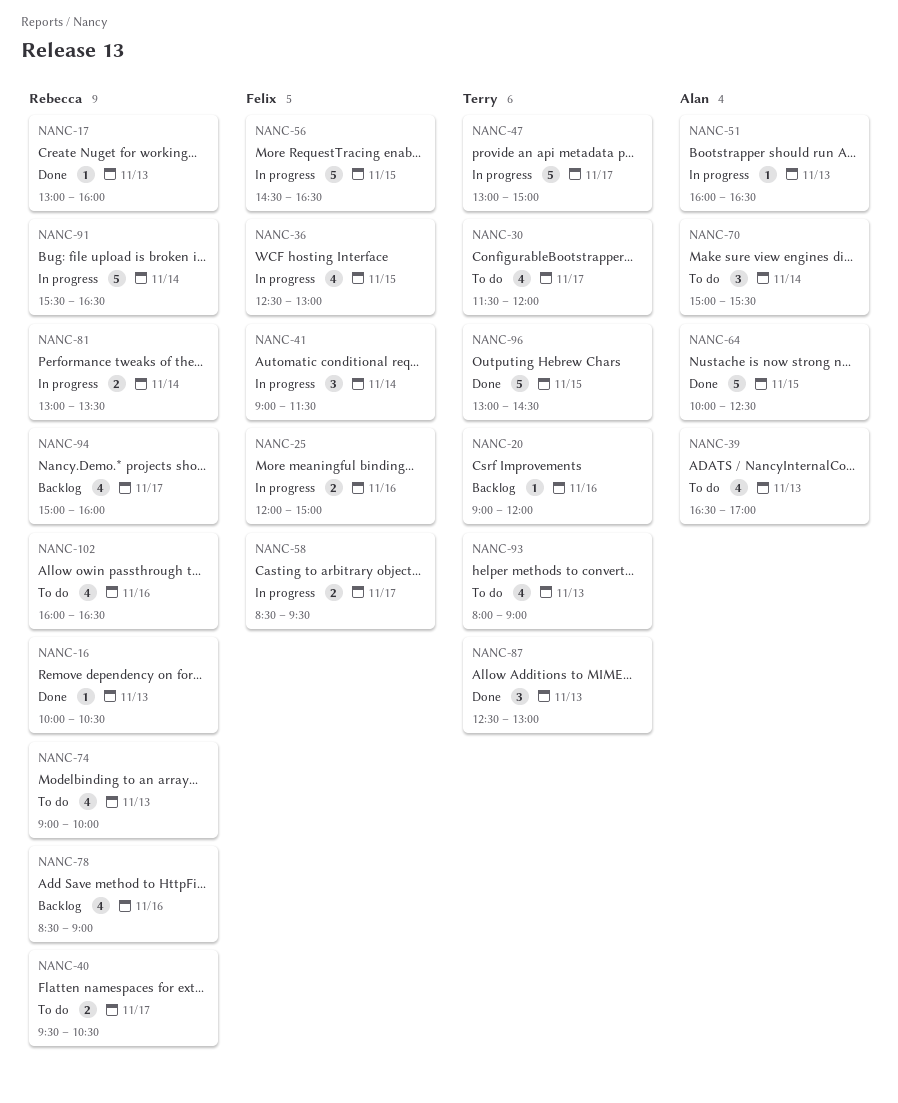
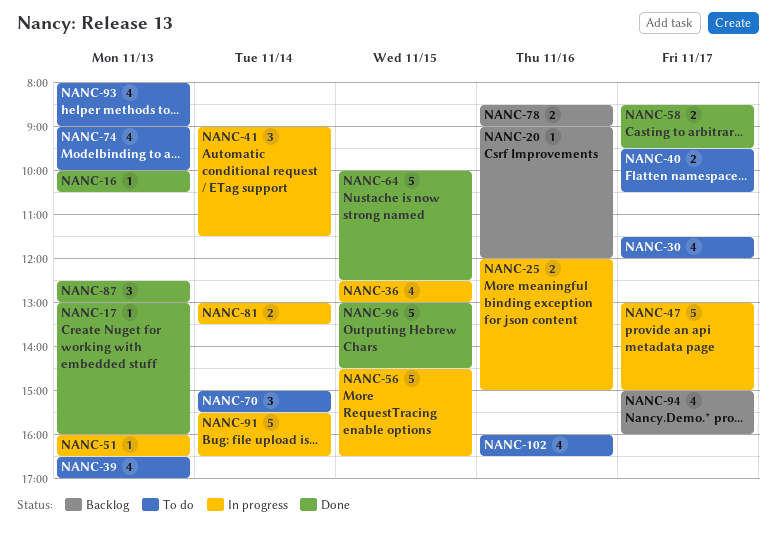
NANC-58, status: In progress -> Done
NANC-78, estimate: 4 -> 2

